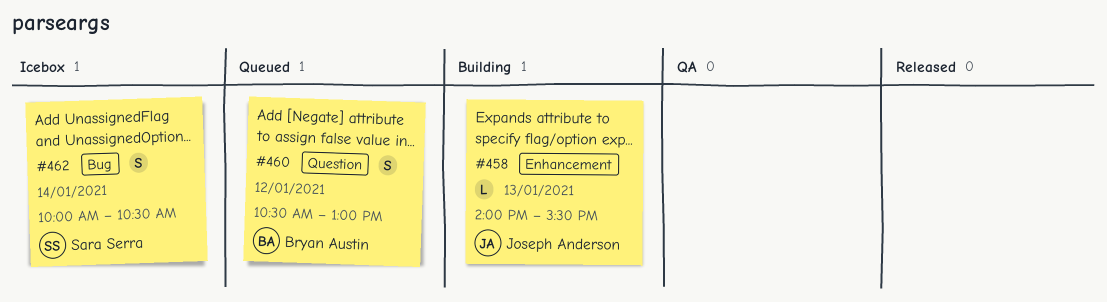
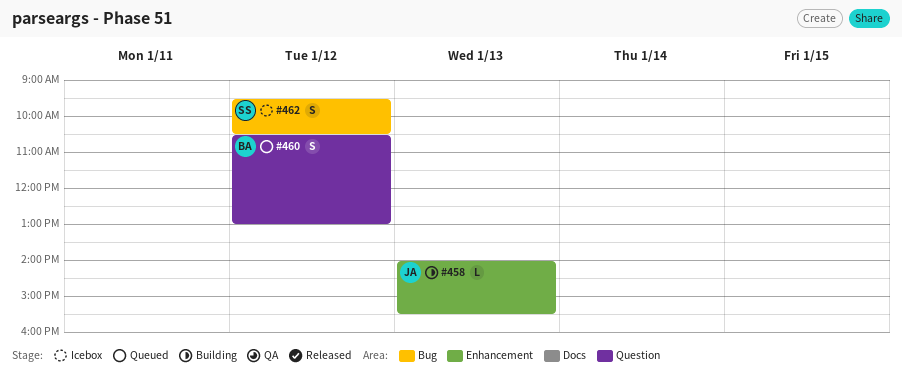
#462, day: Jan 14 -> Jan 12
#462, begins: 10:00 -> 09:30

